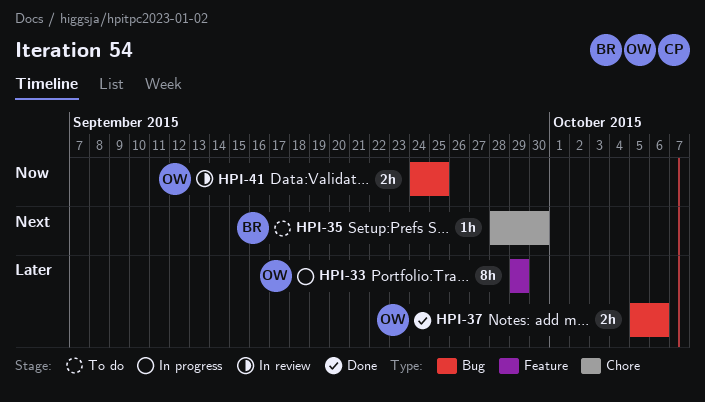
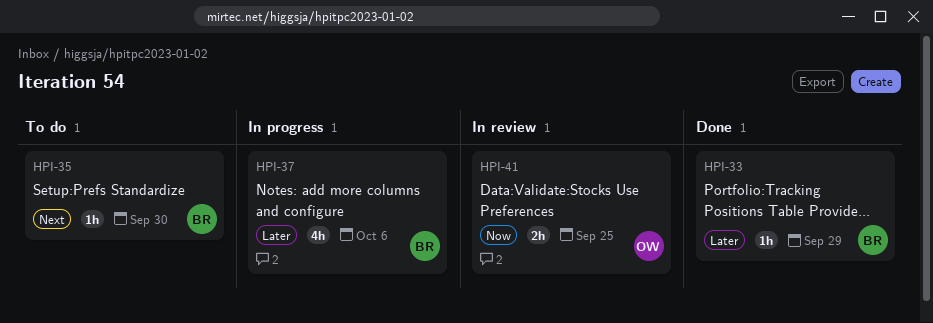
HPI-33, status: In progress -> Done
HPI-33, owner: OW -> BR
HPI-33, estimate: 8h -> 1h
HPI-37, status: Done -> In progress
HPI-37, owner: OW -> BR
HPI-37, estimate: 2h -> 4h

